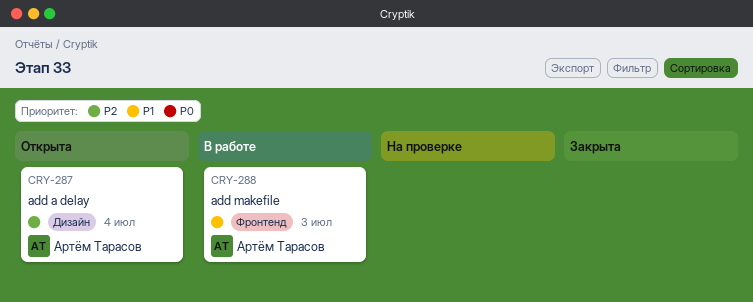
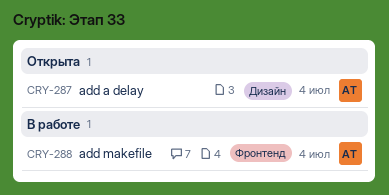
CRY-288, due: Jul 3 -> Jul 4

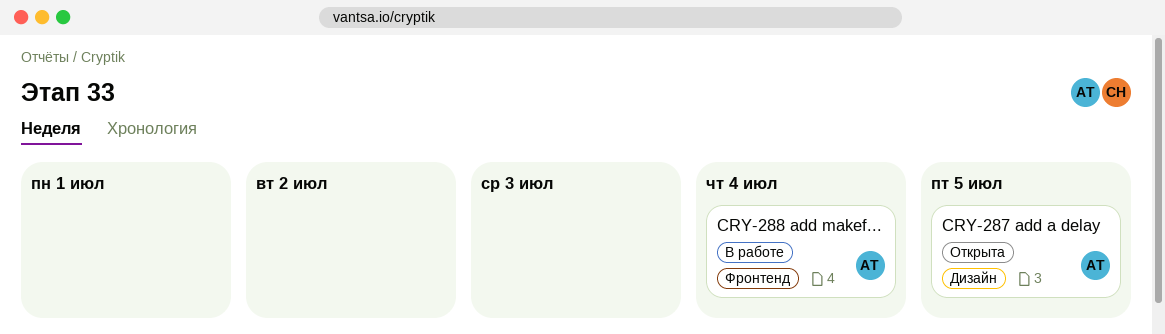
CRY-287, due: Jul 4 -> Jul 5

